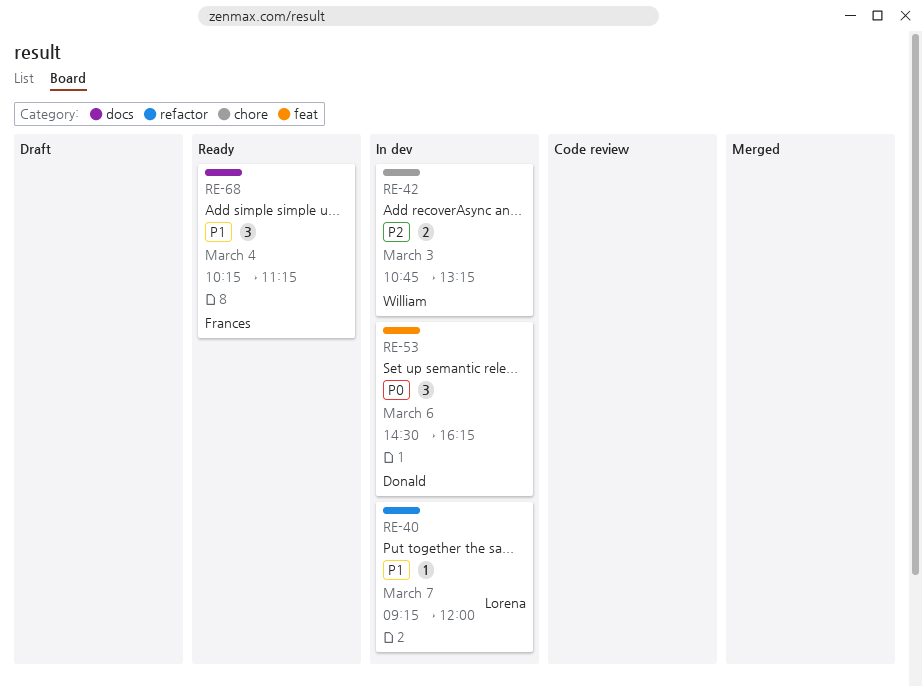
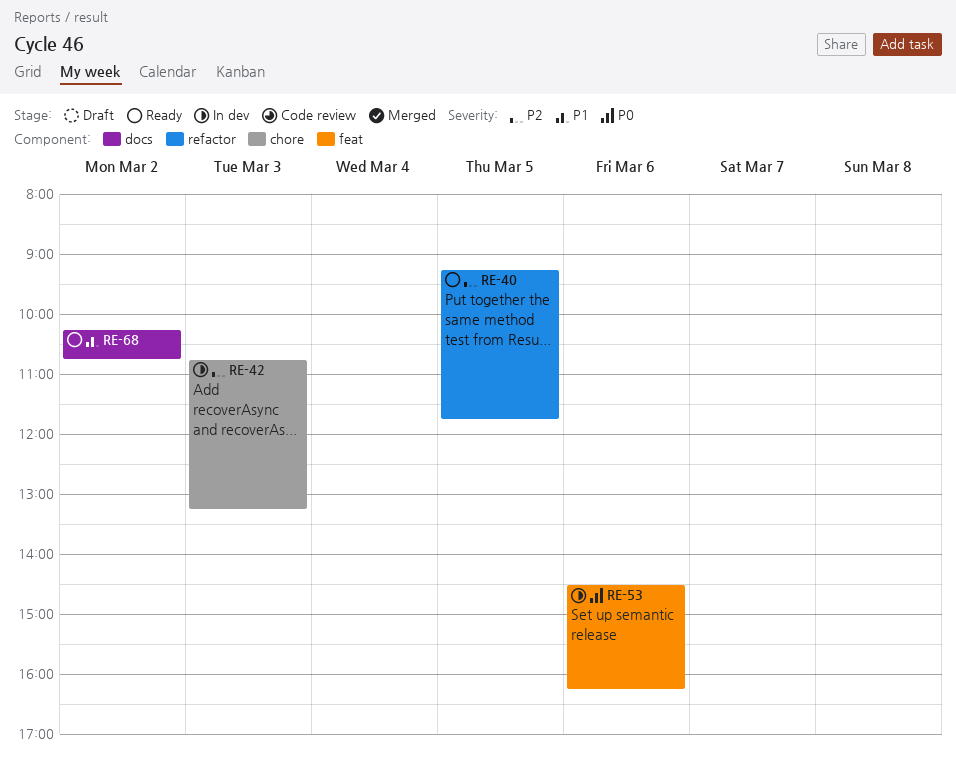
RE-40, status: In dev -> Ready
RE-40, priority: P1 -> P2
RE-40, day: Mar 7 -> Mar 5
RE-40, ends: 12:00 -> 11:45
RE-68, day: Mar 4 -> Mar 2
RE-68, ends: 11:15 -> 10:45

